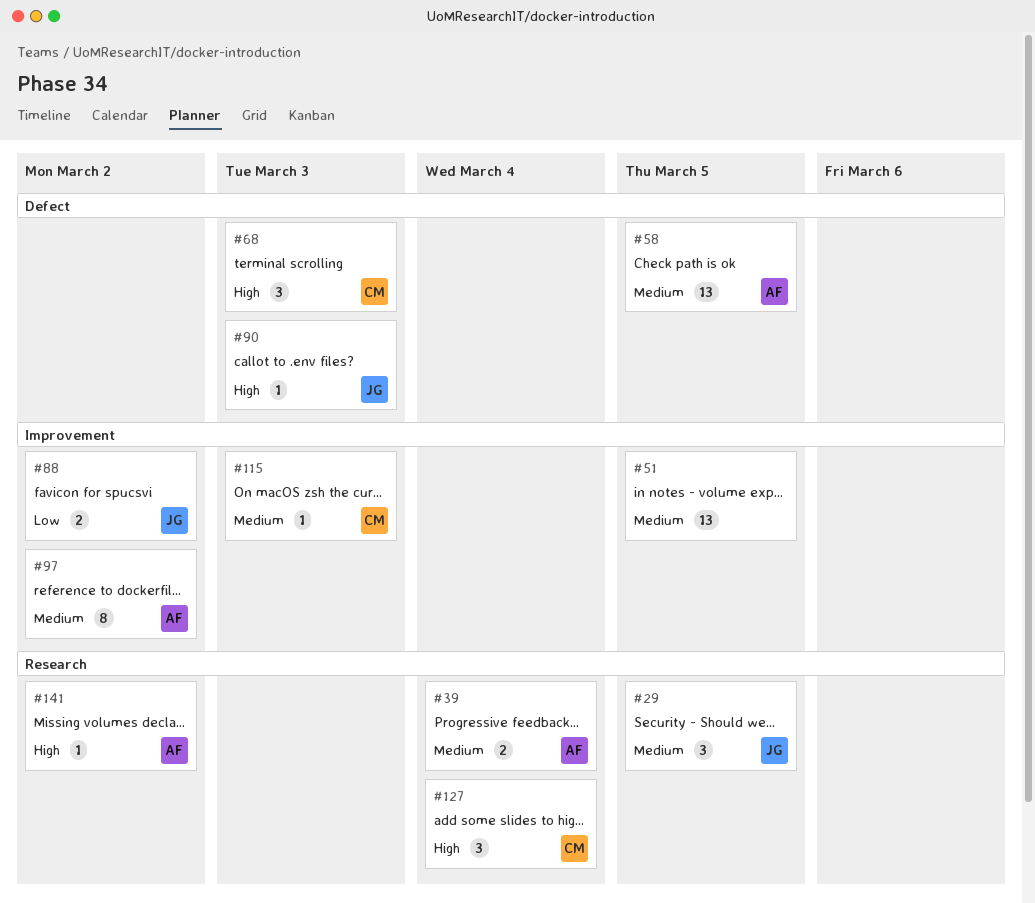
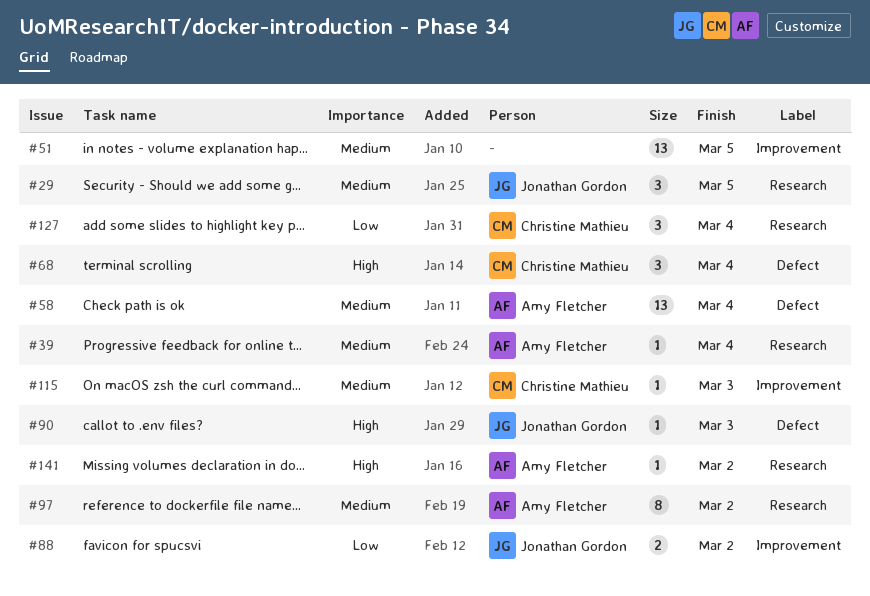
#39, estimate: 2 -> 1
#58, due: Mar 5 -> Mar 4
#68, due: Mar 3 -> Mar 4
#97, label: Improvement -> Research
#127, priority: High -> Low

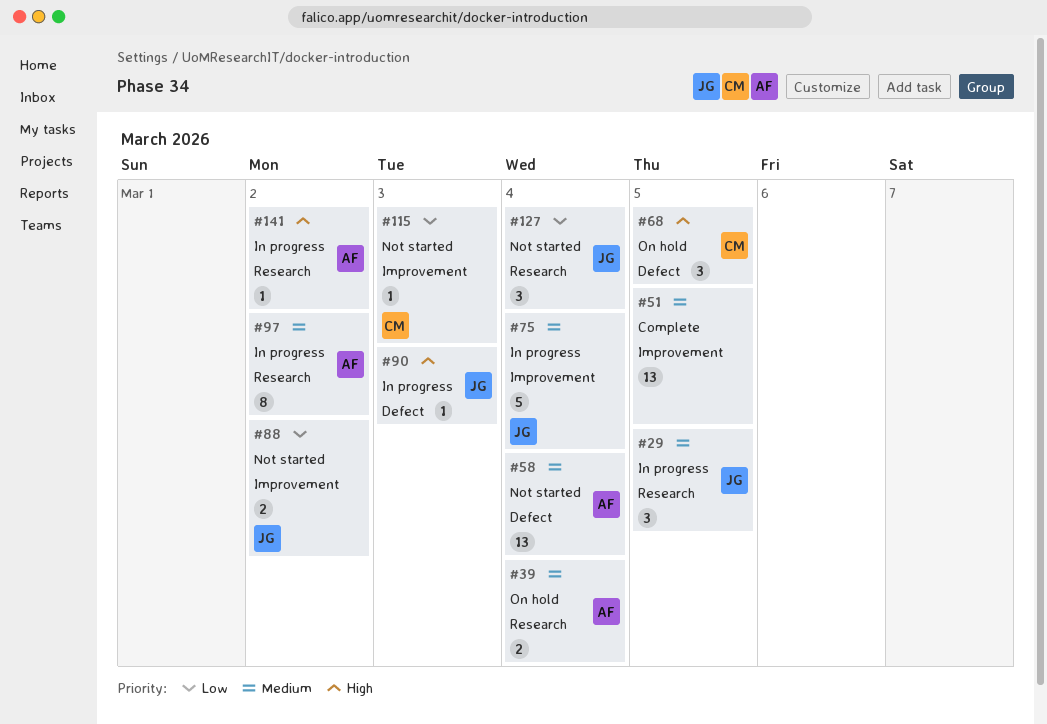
#39, estimate: 1 -> 2
#68, due: Mar 4 -> Mar 5
#75: none -> present
#115, priority: Medium -> Low
#127, owner: Christine Mathieu -> Jonathan Gordon

